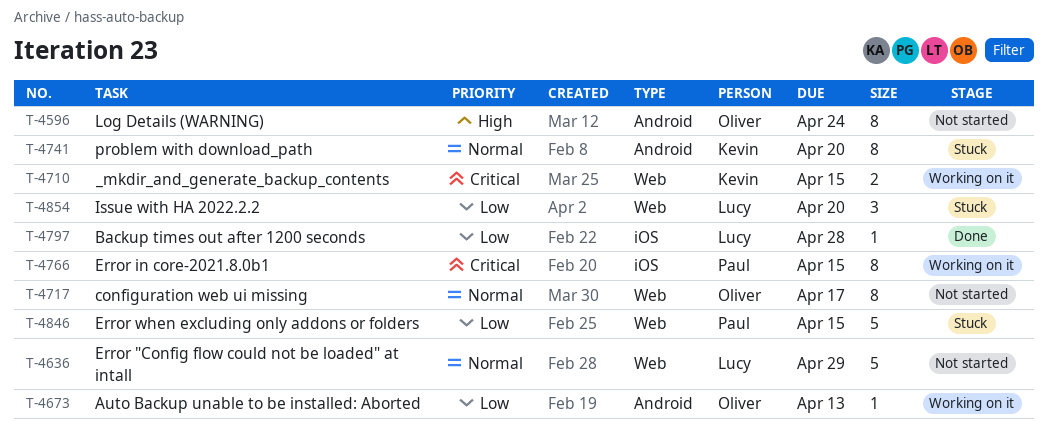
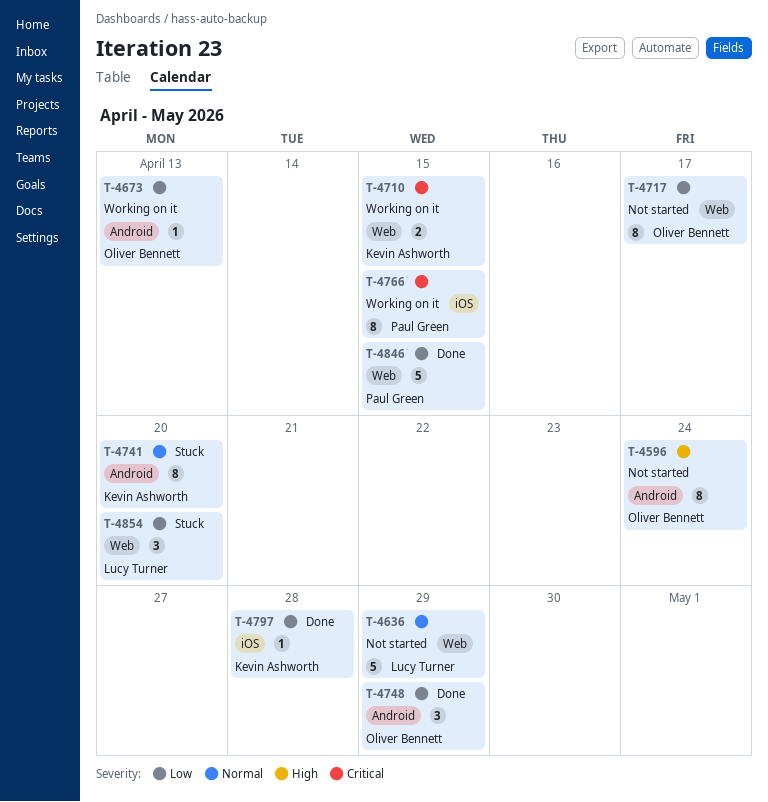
T-4717, priority: Normal -> Low
T-4748: none -> present
T-4797, owner: Lucy Turner -> Kevin Ashworth
T-4846, status: Stuck -> Done

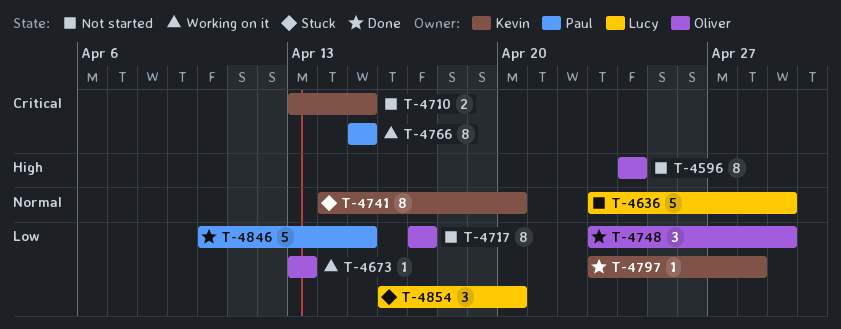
T-4710, status: Working on it -> Not started

